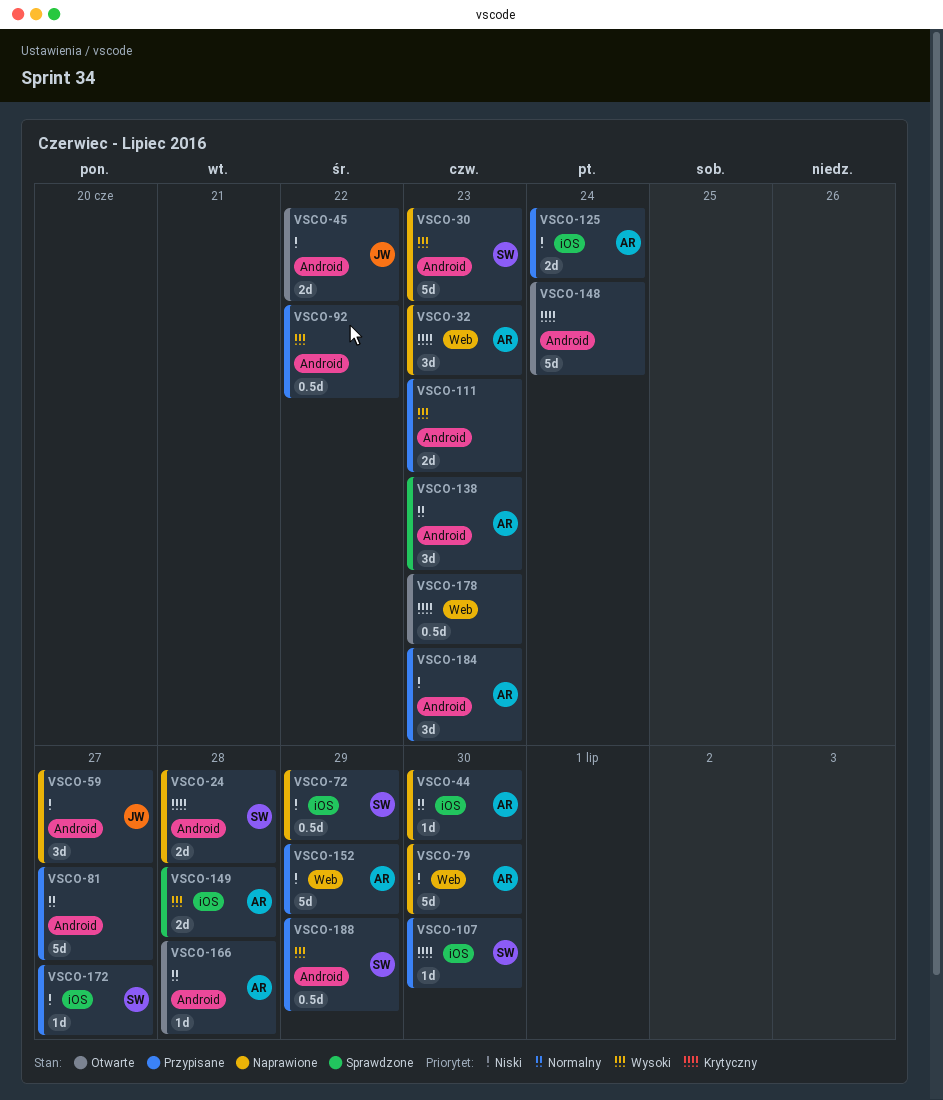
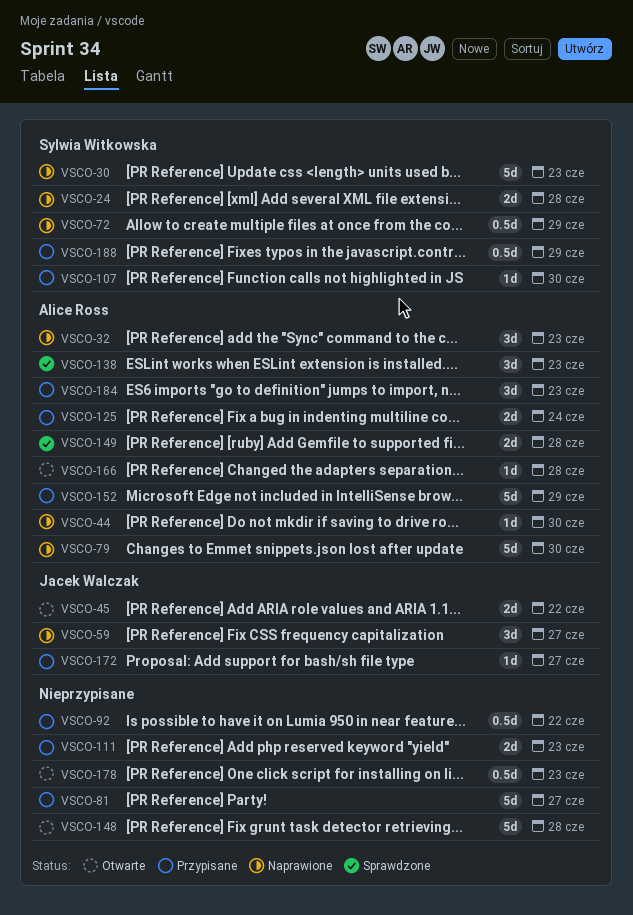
VSCO-148, due: Jun 24 -> Jun 28
VSCO-172, owner: Sylwia Witkowska -> Jacek Walczak

